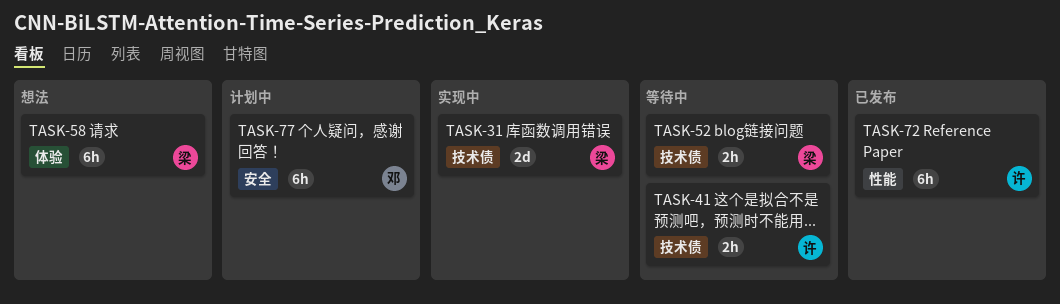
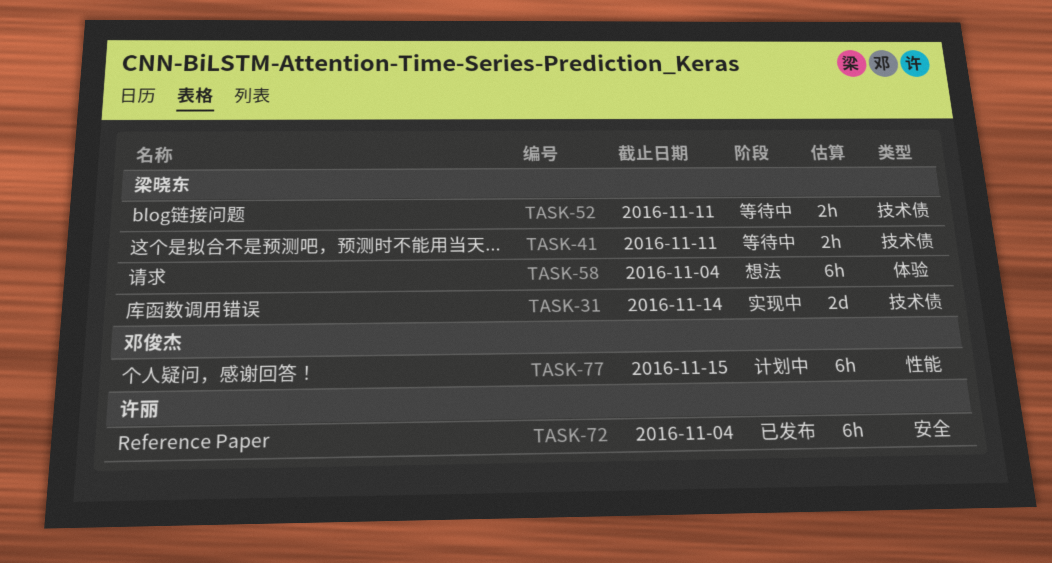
TASK-41, owner: 许丽 -> 梁晓东
TASK-72, label: 性能 -> 安全
TASK-77, label: 安全 -> 性能

